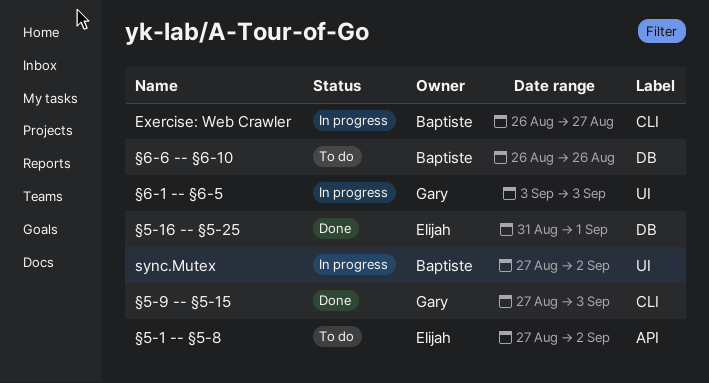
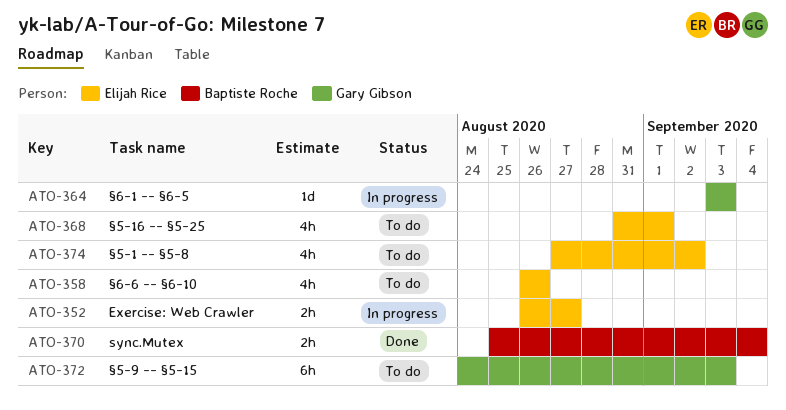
Exercise: Web Crawler, owner: Baptiste Roche -> Elijah Rice
sync.Mutex, status: In progress -> Done
sync.Mutex, start: Aug 27 -> Aug 25
sync.Mutex, due: Sep 2 -> Sep 4
§5-16 -- §5-25, status: Done -> To do
§5-9 -- §5-15, status: Done -> To do
§5-9 -- §5-15, start: Aug 27 -> Aug 24
§6-6 -- §6-10, owner: Baptiste Roche -> Elijah Rice

